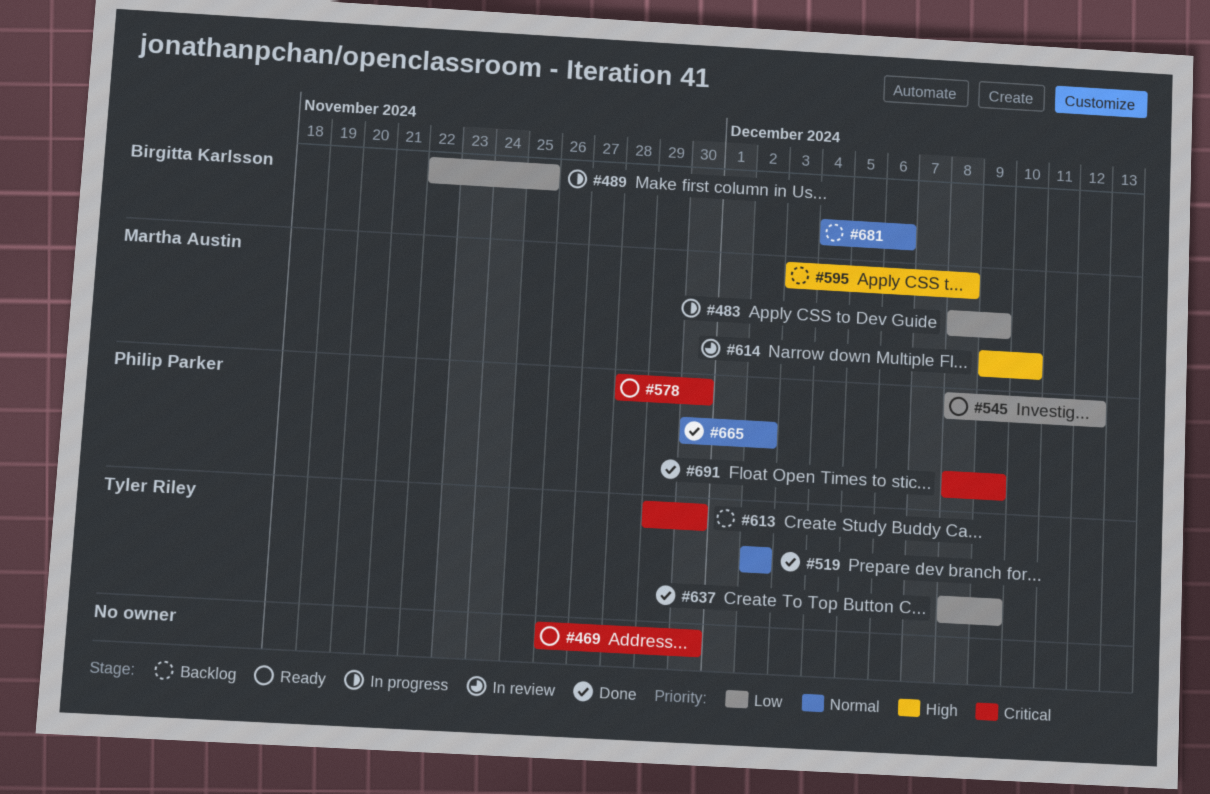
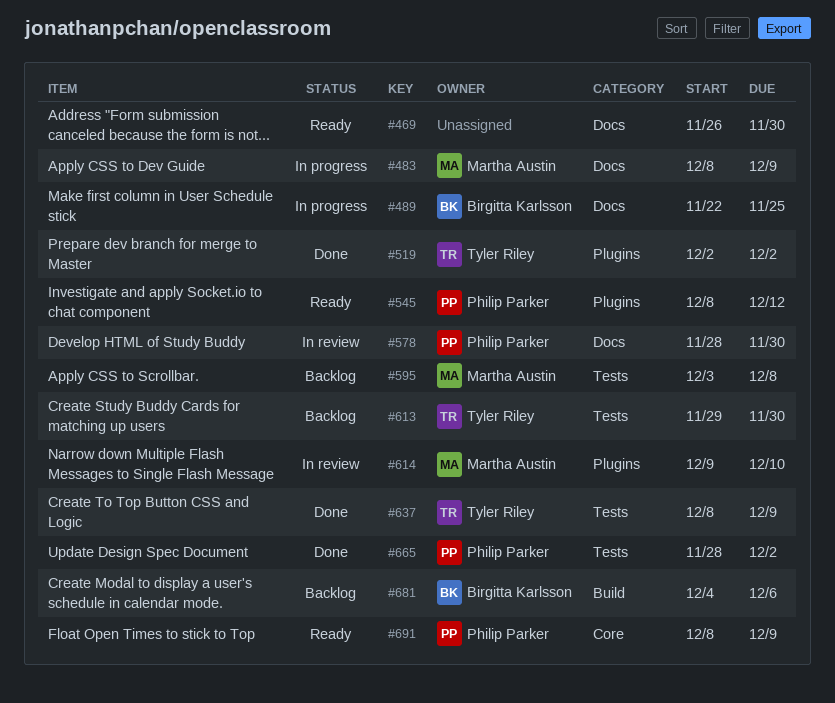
#578, status: Ready -> In review
#665, start: Nov 30 -> Nov 28
#691, status: Done -> Ready

